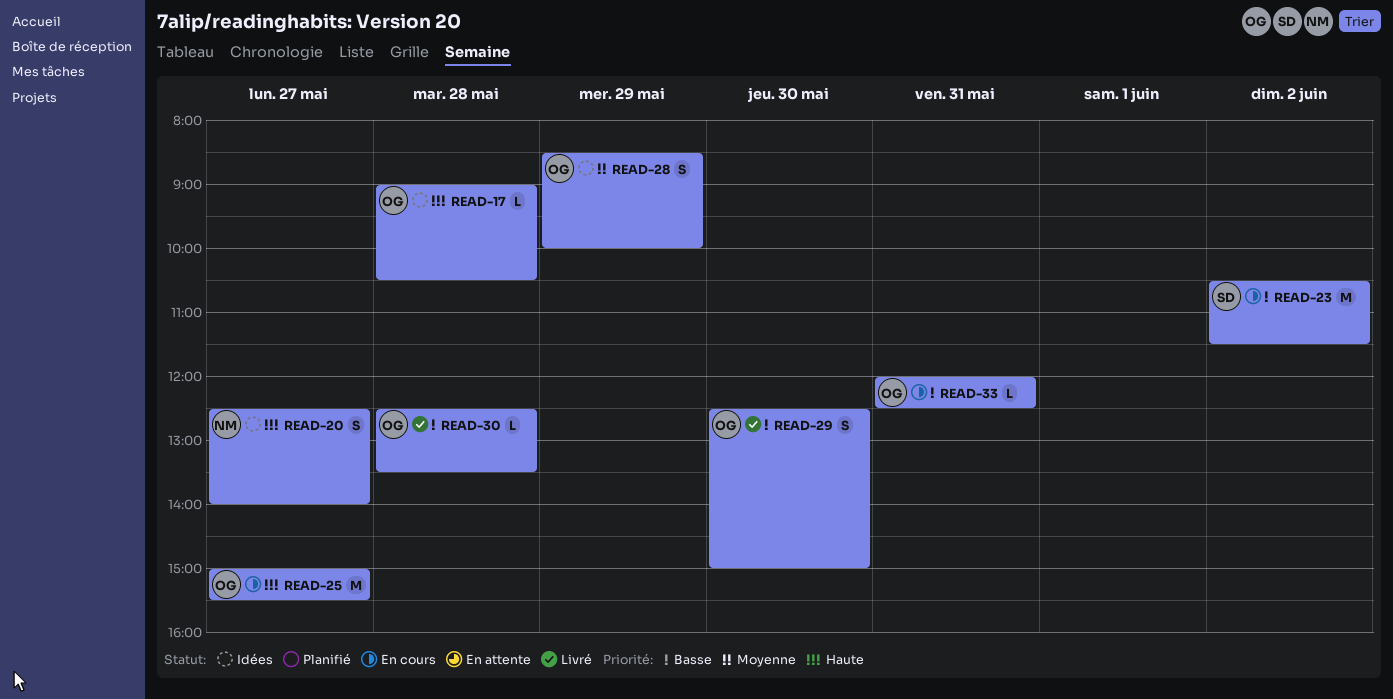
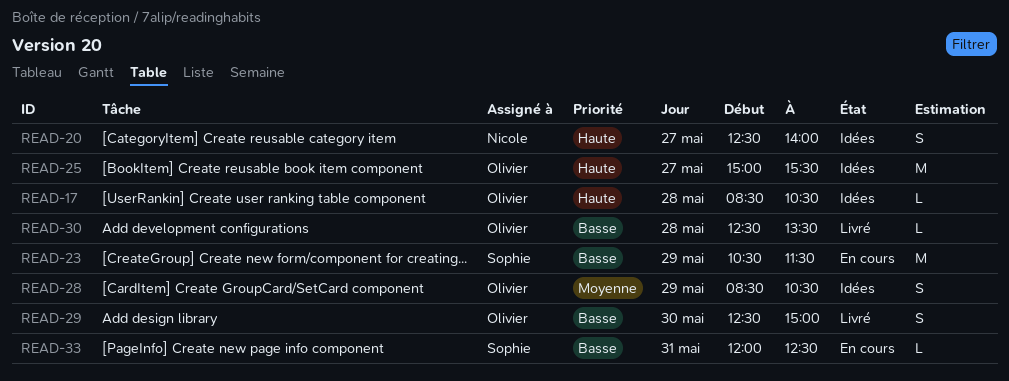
READ-17, begins: 09:00 -> 08:30
READ-23, day: Jun 2 -> May 29
READ-25, status: En cours -> Idées
READ-28, ends: 10:00 -> 10:30
READ-33, owner: Olivier -> Sophie

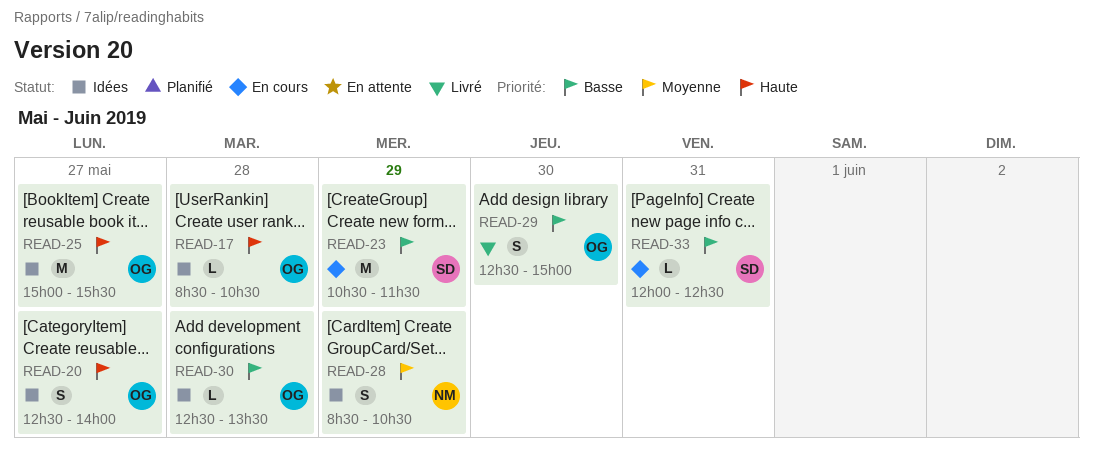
READ-20, owner: Nicole -> Olivier
READ-28, owner: Olivier -> Nicole
READ-30, status: Livré -> Idées

